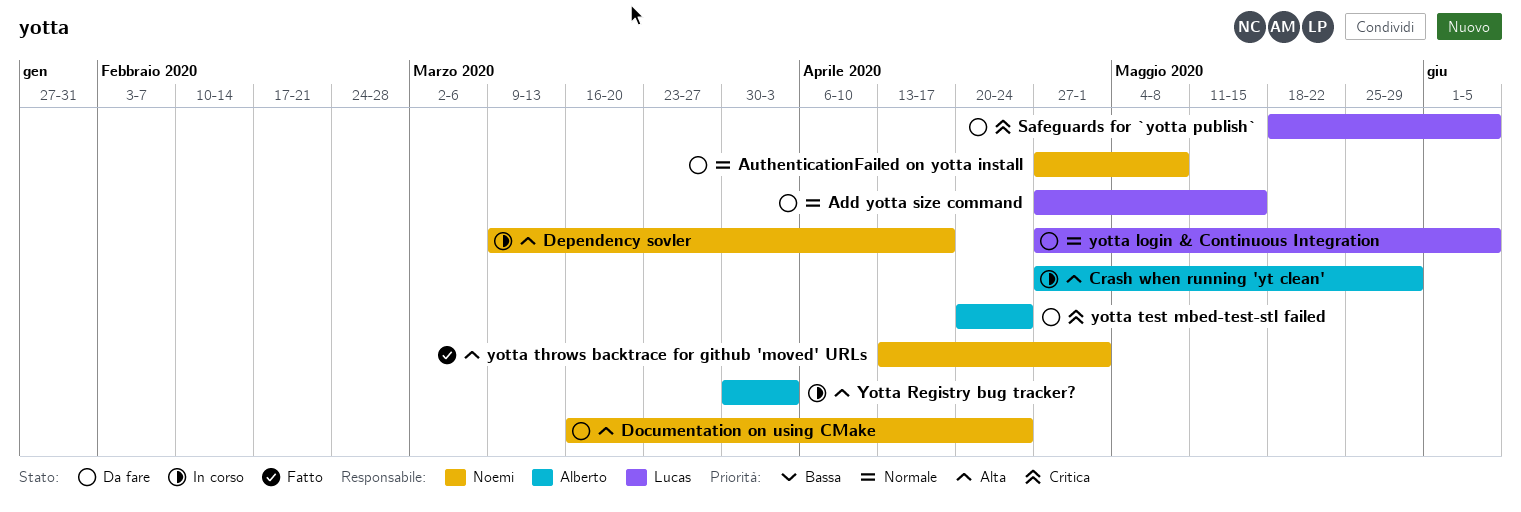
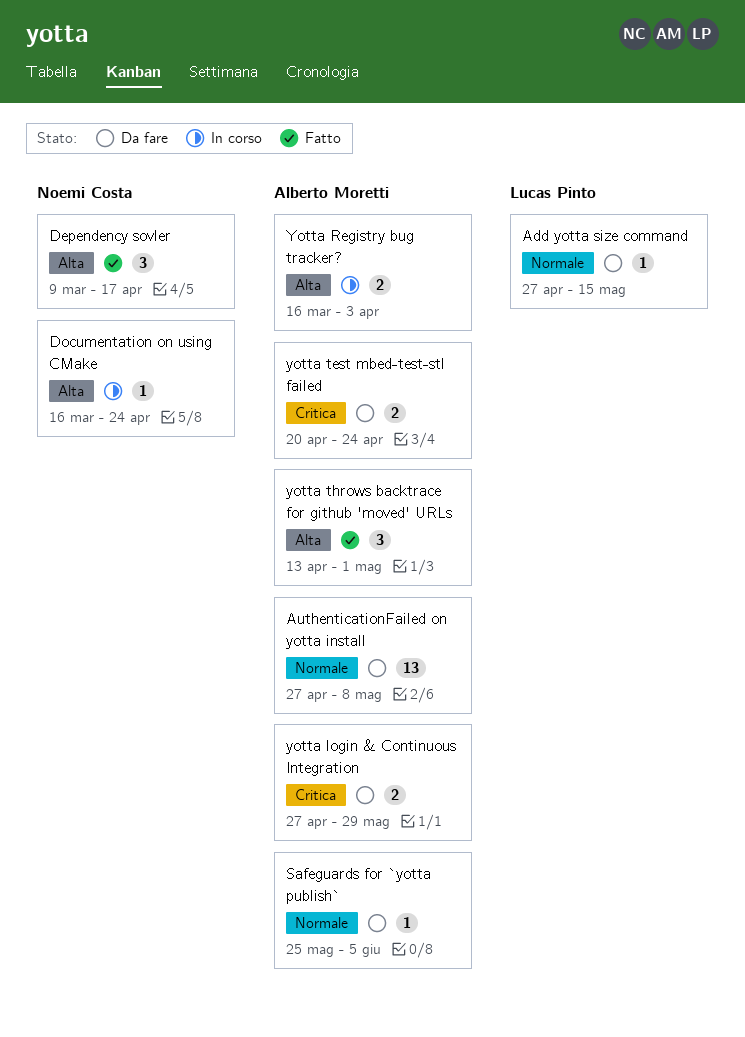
AuthenticationFailed on yotta install, owner: Noemi Costa -> Alberto Moretti
Crash when running 'yt clean': present -> none
Dependency sovler, status: In corso -> Fatto
Documentation on using CMake, status: Da fare -> In corso
Safeguards for `yotta publish`, owner: Lucas Pinto -> Alberto Moretti
Safeguards for `yotta publish`, priority: Critica -> Normale
Safeguards for `yotta publish`, start: May 18 -> May 25
yotta login & Continuous Integration, owner: Lucas Pinto -> Alberto Moretti
yotta login & Continuous Integration, priority: Normale -> Critica
yotta login & Continuous Integration, due: Jun 5 -> May 29
Yotta Registry bug tracker?, start: Mar 30 -> Mar 16
yotta throws backtrace for github 'moved' URLs, owner: Noemi Costa -> Alberto Moretti

